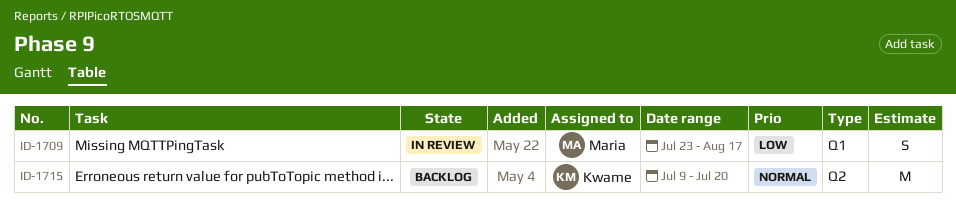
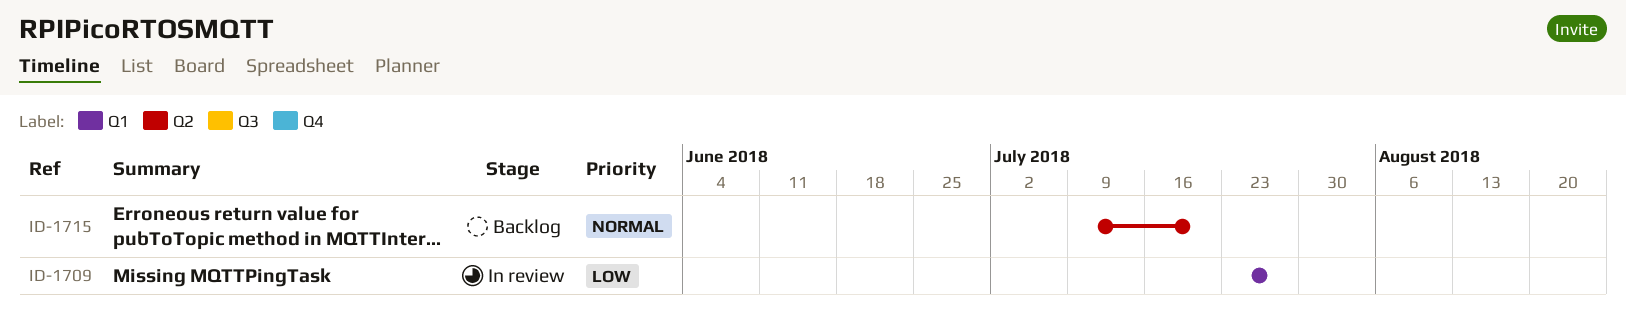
ID-1709, due: Aug 17 -> Jul 27

